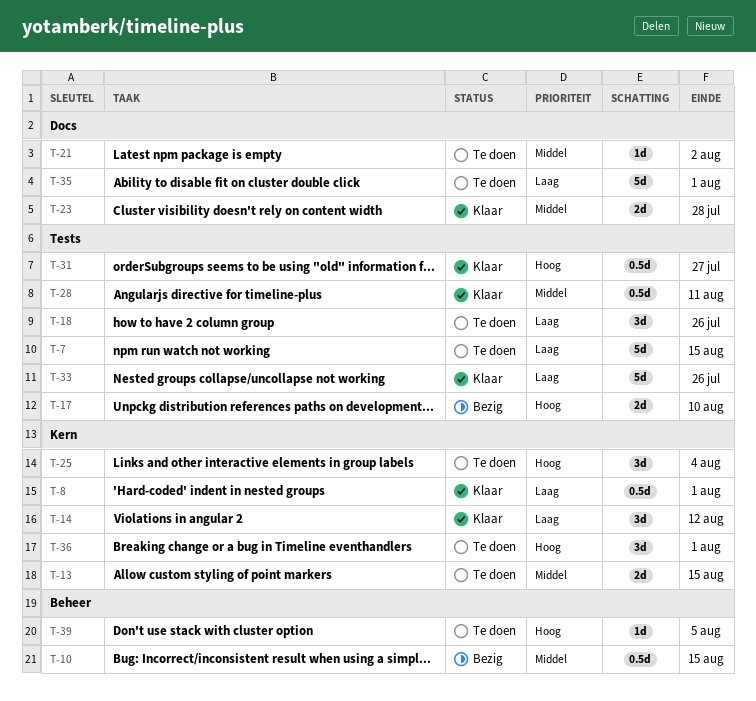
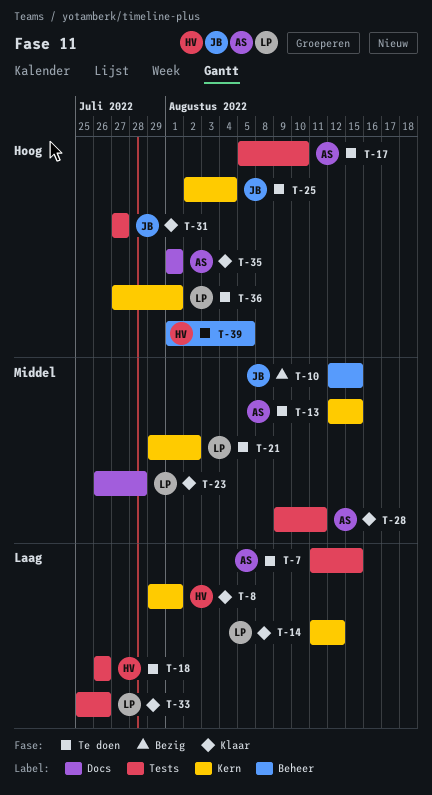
T-17, status: Bezig -> Te doen
T-21, label: Docs -> Kern
T-35, status: Te doen -> Klaar
T-35, priority: Laag -> Hoog

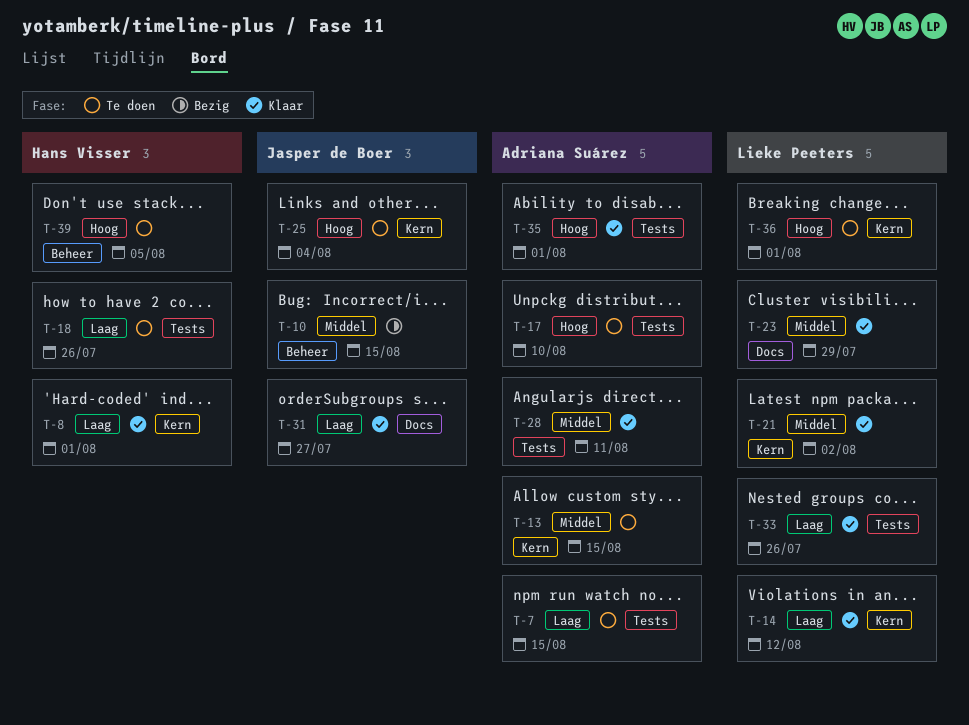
T-21, status: Te doen -> Klaar
T-23, due: Jul 28 -> Jul 29
T-31, priority: Hoog -> Laag
T-31, label: Tests -> Docs
T-35, label: Docs -> Tests

